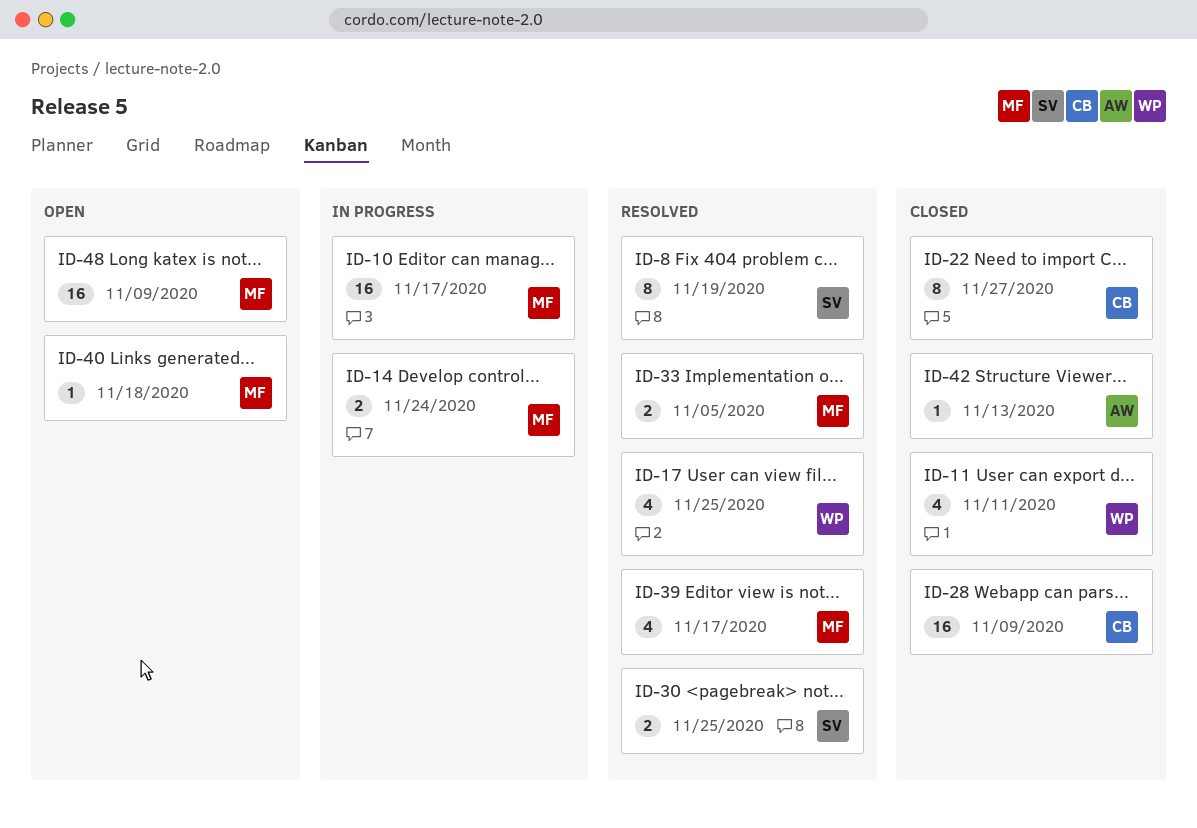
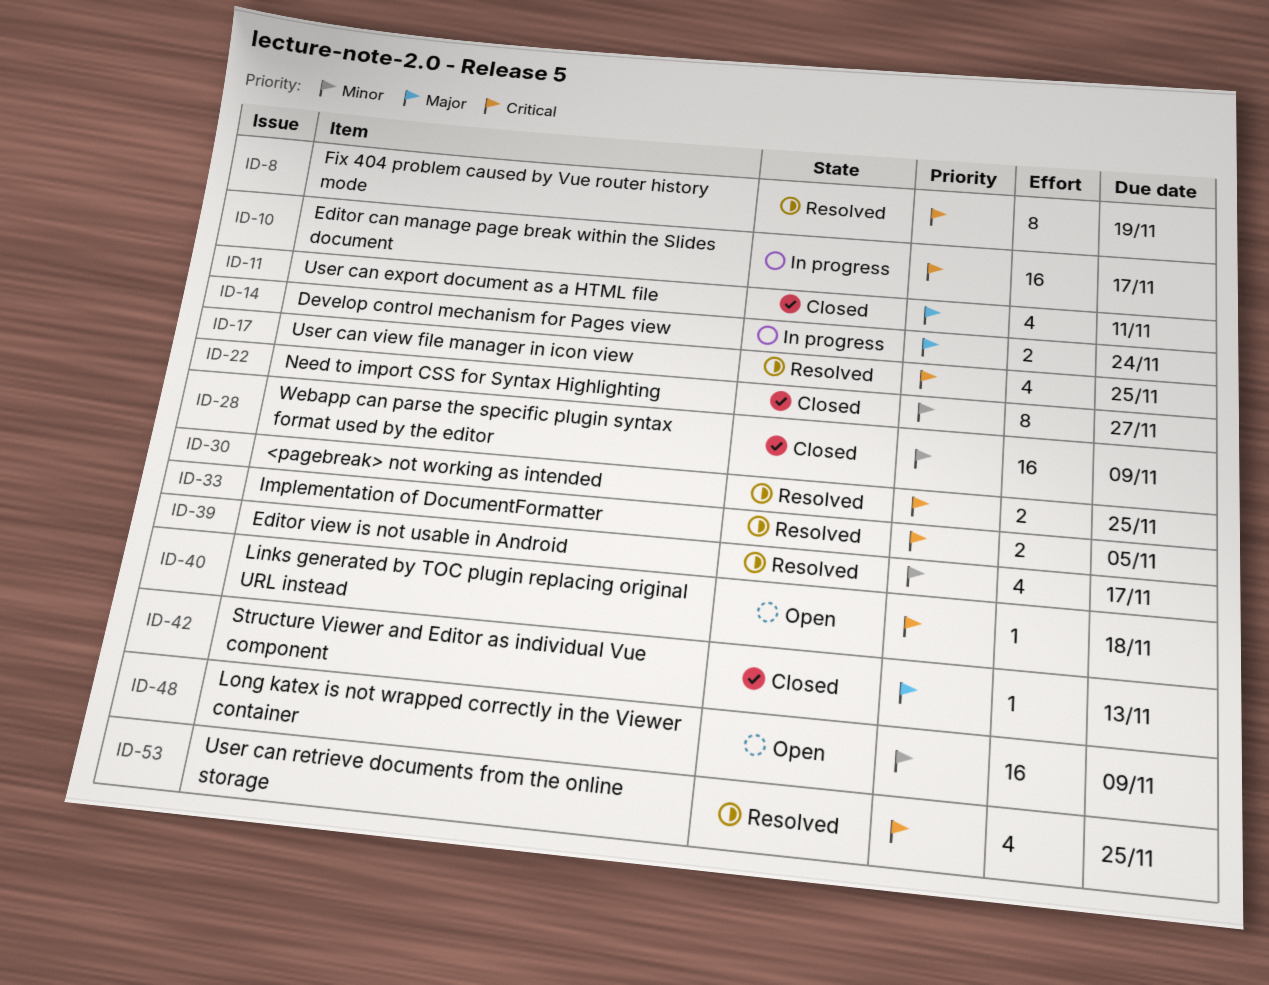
ID-53: none -> present

